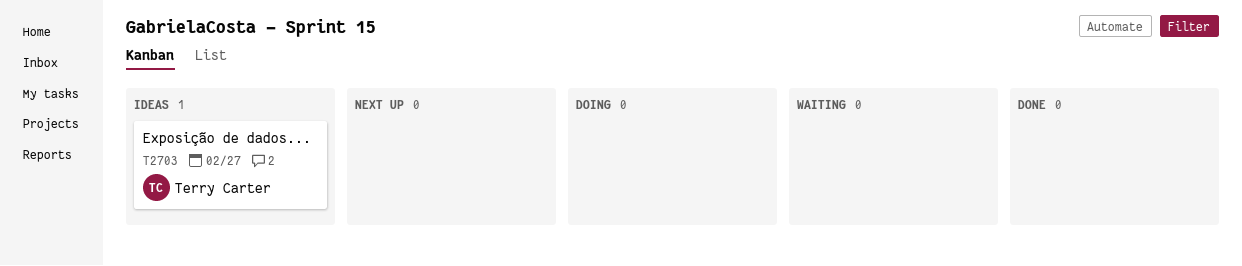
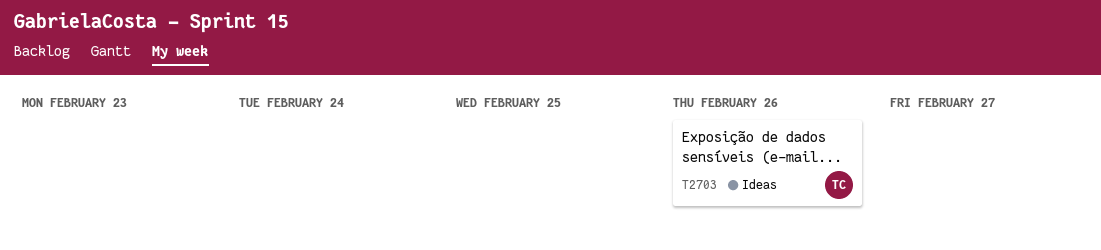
T2703, due: Feb 27 -> Feb 26

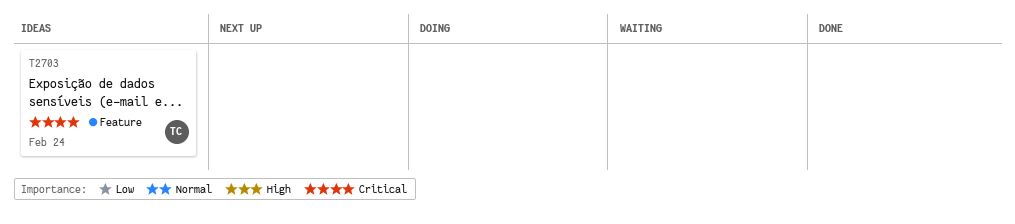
T2703, due: Feb 26 -> Feb 24

